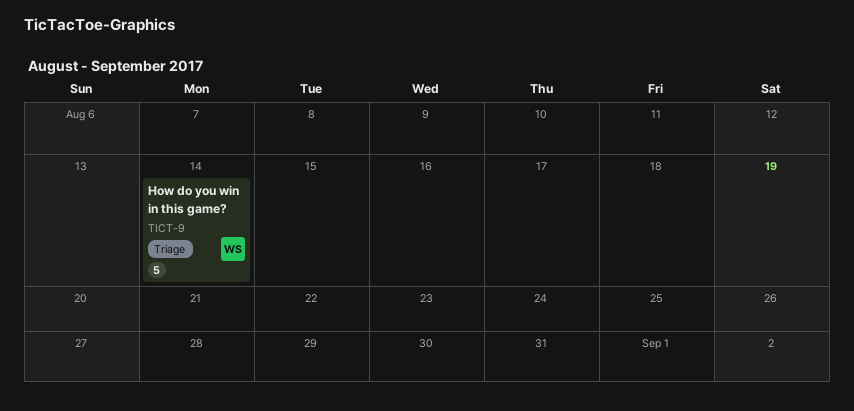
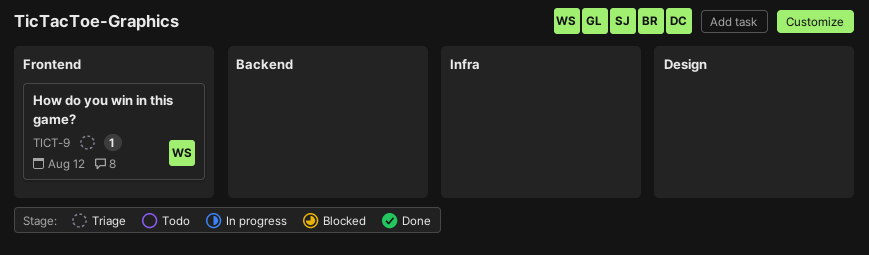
TICT-9, estimate: 5 -> 1
TICT-9, due: Aug 14 -> Aug 12

